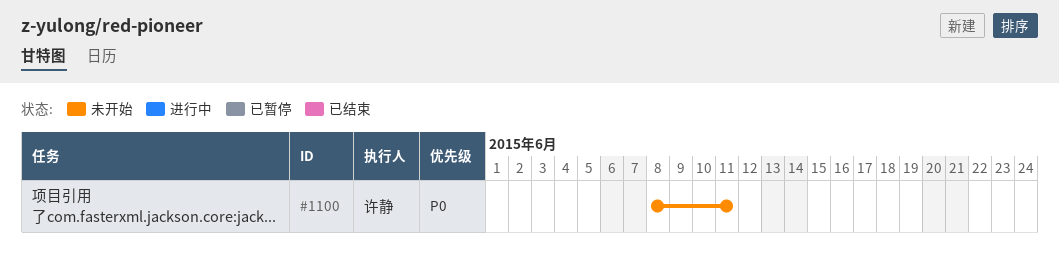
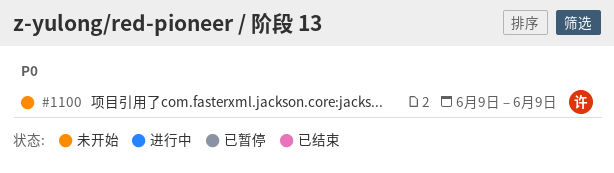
#1100, start: Jun 8 -> Jun 9
#1100, due: Jun 11 -> Jun 9

